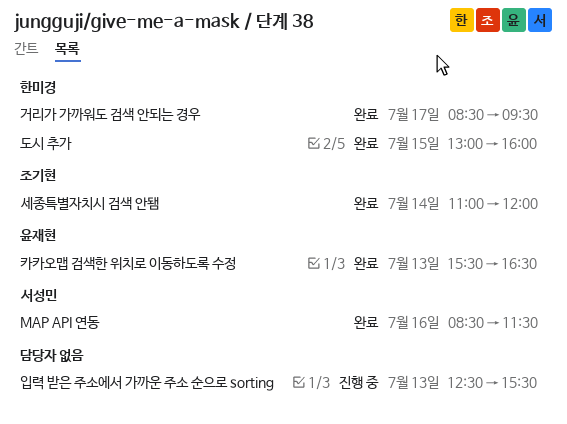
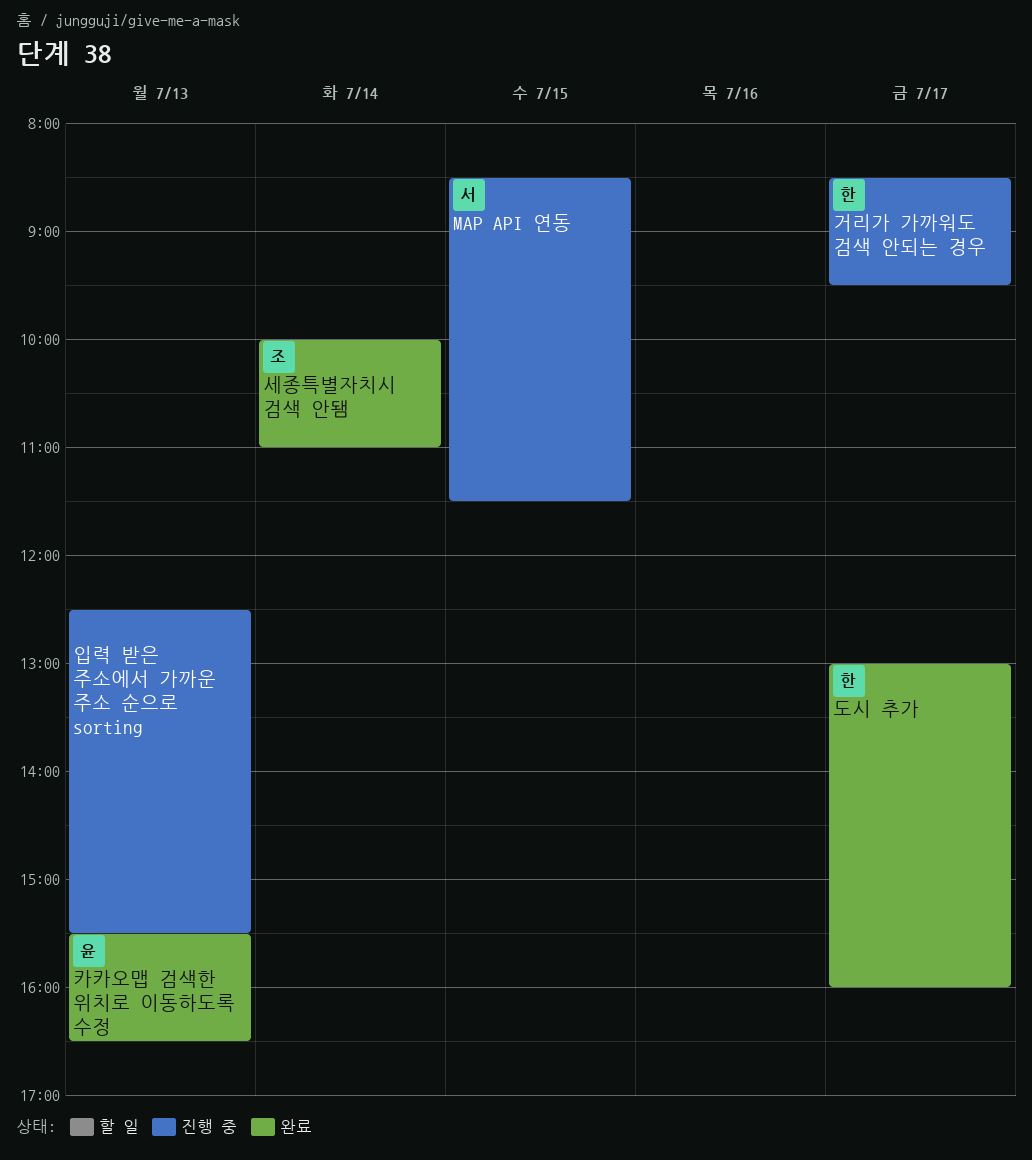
MAP API 연동, status: 완료 -> 진행 중
MAP API 연동, day: Jul 16 -> Jul 15
거리가 가까워도 검색 안되는 경우, status: 완료 -> 진행 중
도시 추가, day: Jul 15 -> Jul 17
세종특별자치시 검색 안됌, begins: 11:00 -> 10:00
세종특별자치시 검색 안됌, ends: 12:00 -> 11:00

